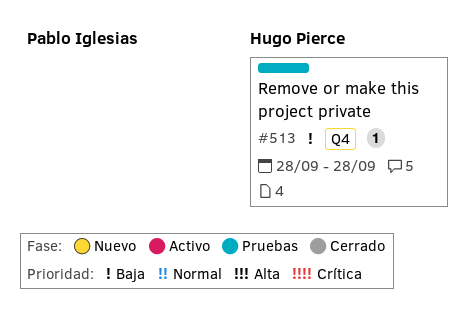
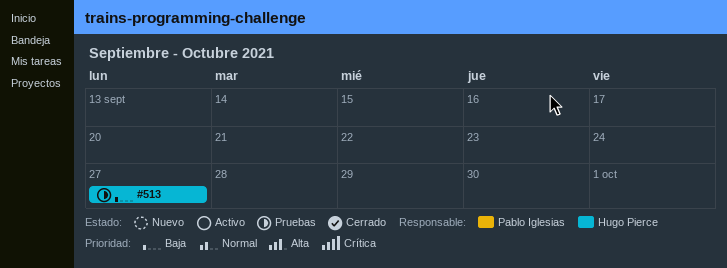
#513, start: Sep 28 -> Sep 27
#513, due: Sep 28 -> Sep 27

